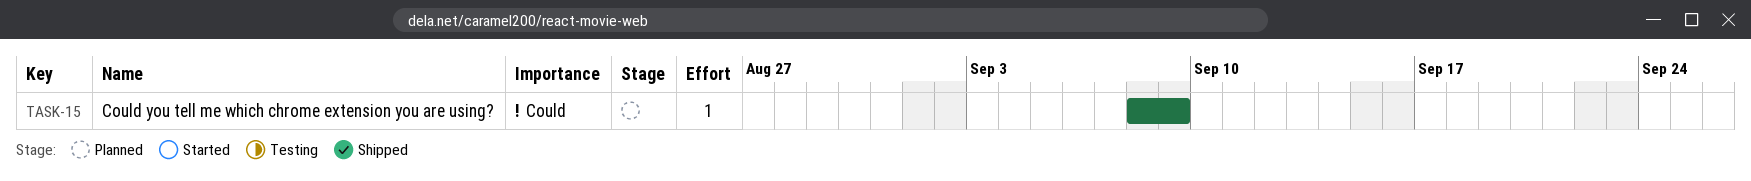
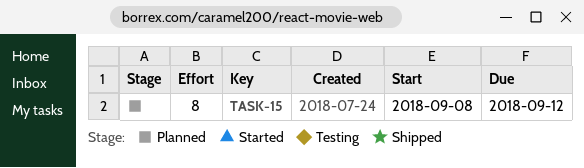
TASK-15, estimate: 1 -> 8
TASK-15, due: Sep 9 -> Sep 12

